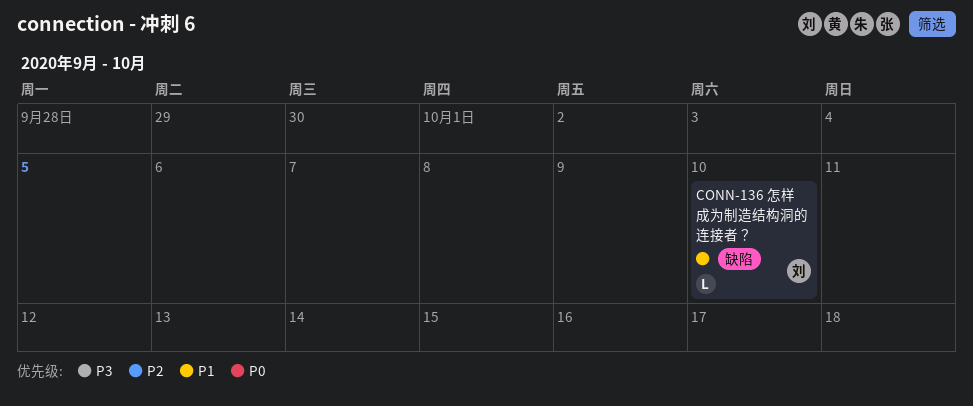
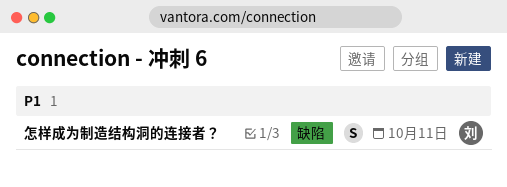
怎样成为制造结构洞的连接者？, estimate: L -> S
怎样成为制造结构洞的连接者？, due: Oct 10 -> Oct 11

